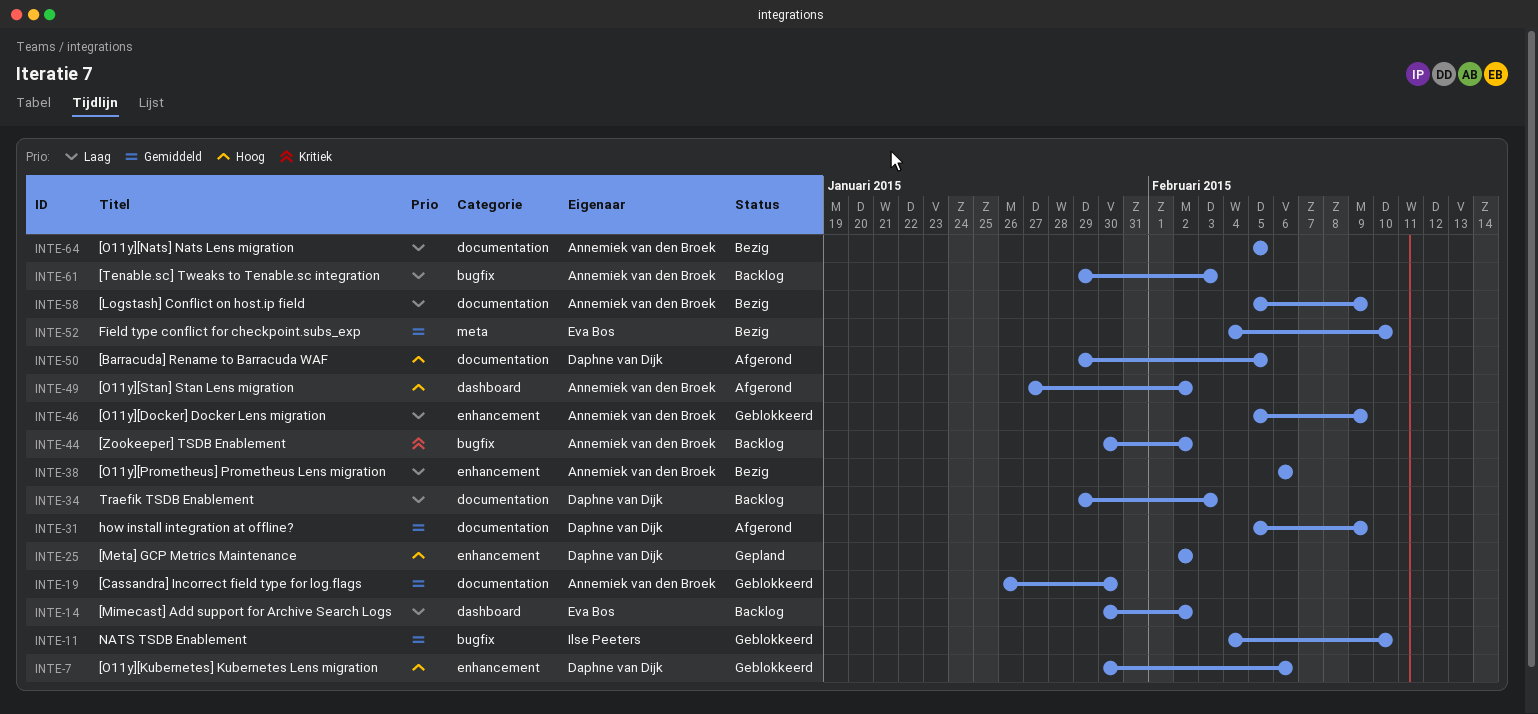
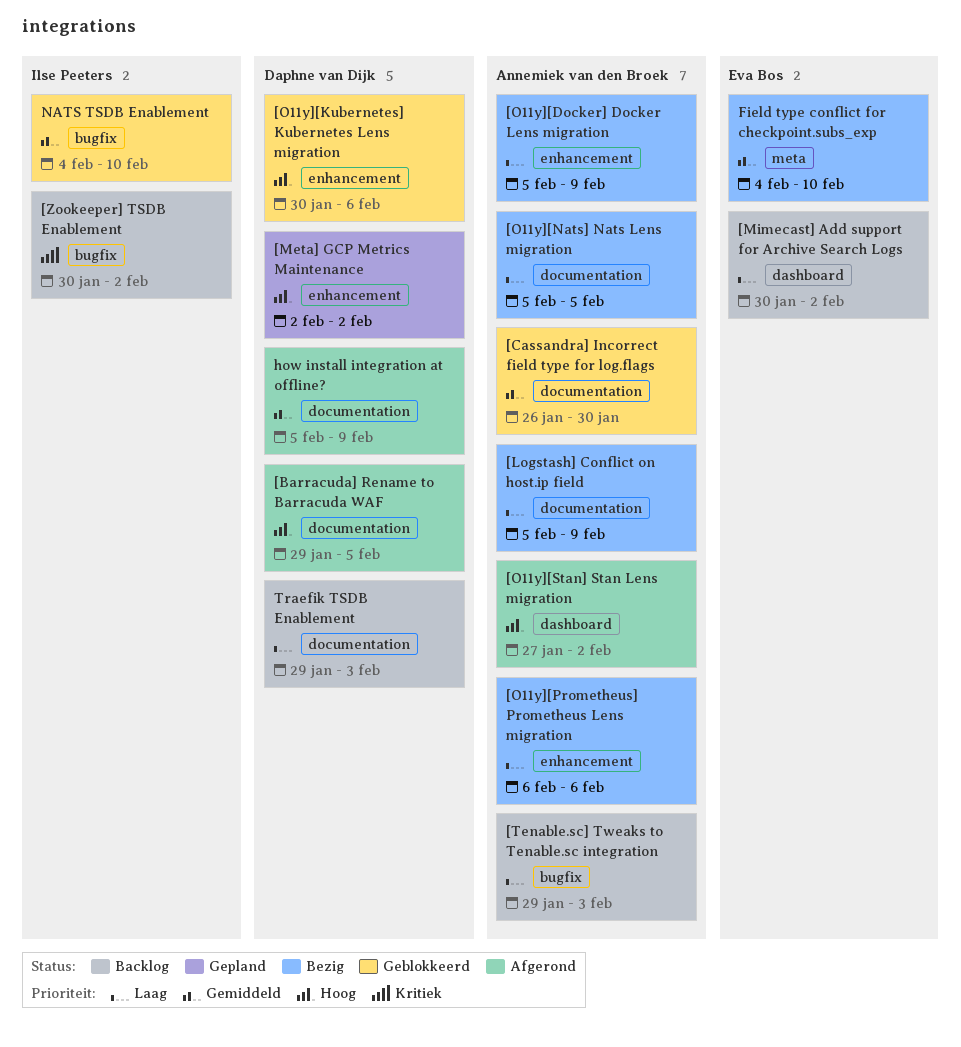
[O11y][Docker] Docker Lens migration, status: Geblokkeerd -> Bezig
[Zookeeper] TSDB Enablement, owner: Annemiek van den Broek -> Ilse Peeters

